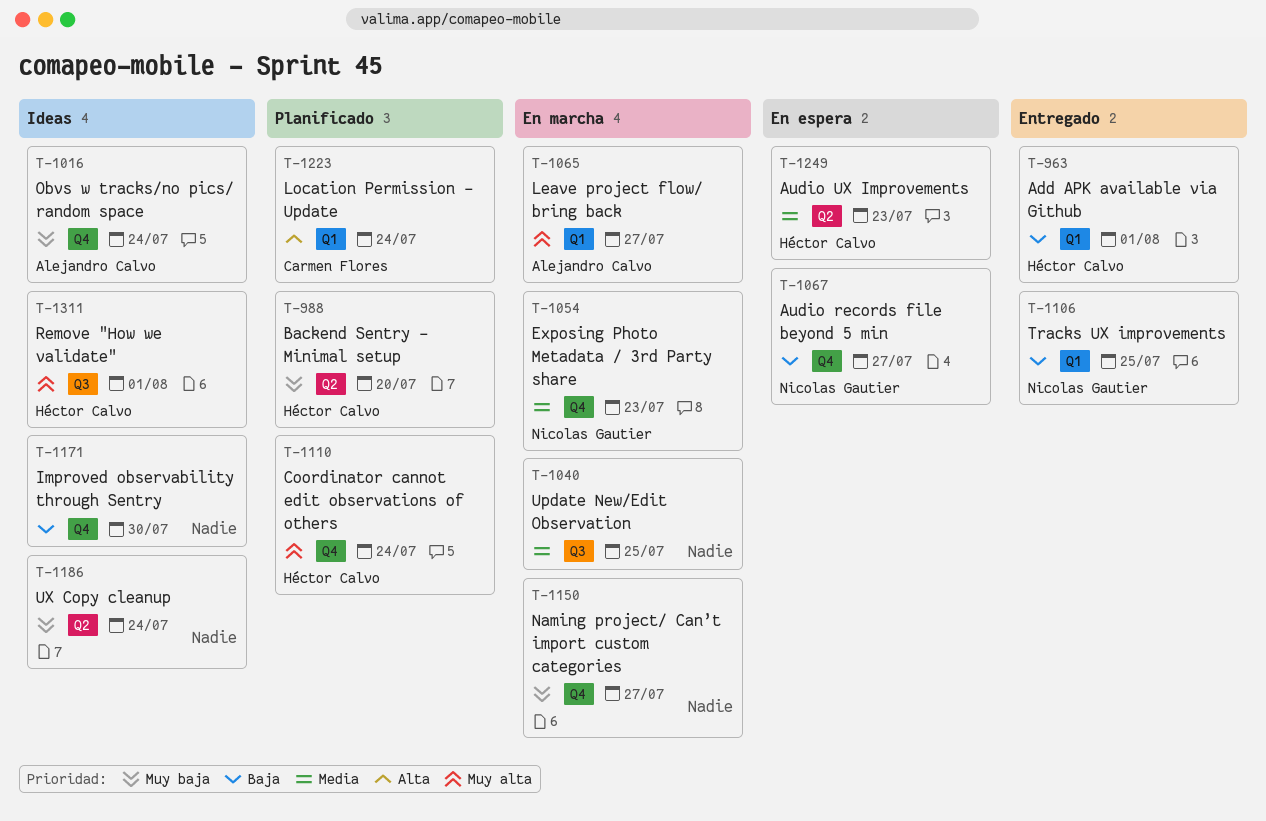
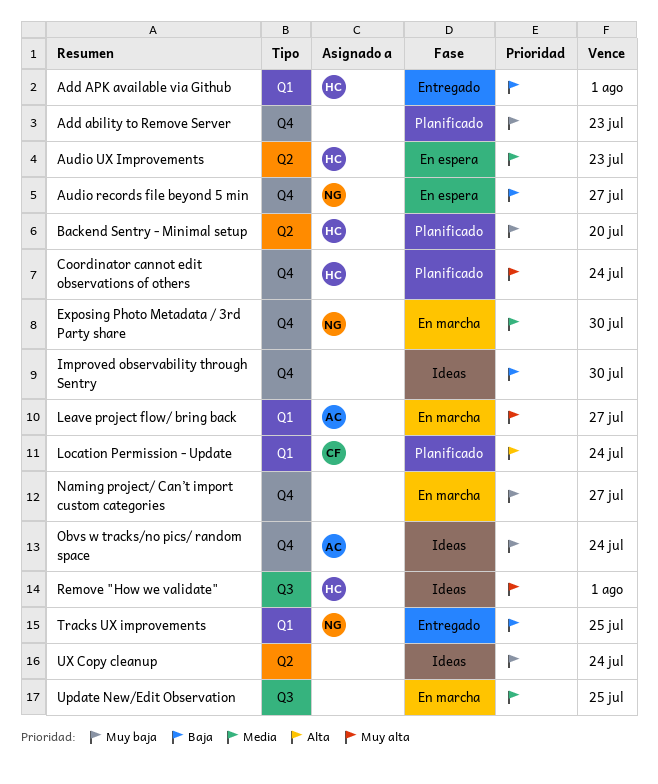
Add ability to Remove Server: none -> present
Exposing Photo Metadata / 3rd Party share, due: Jul 23 -> Jul 30

